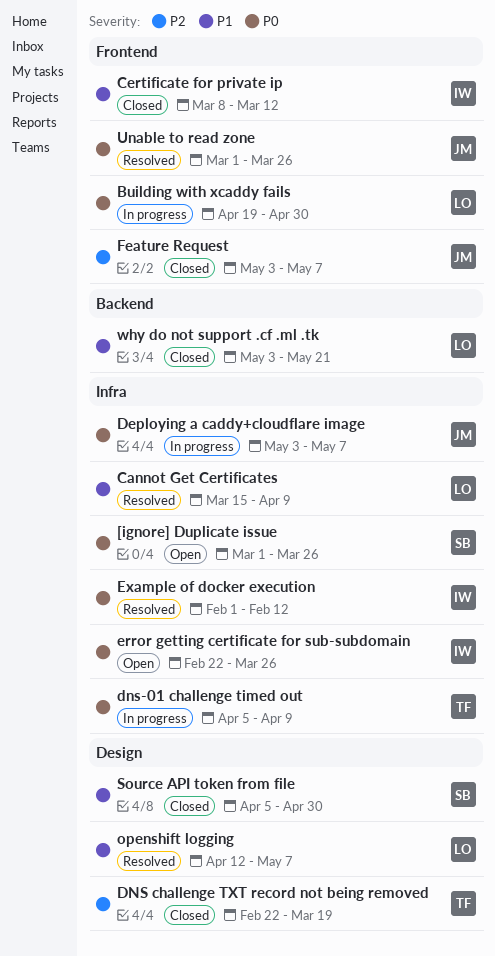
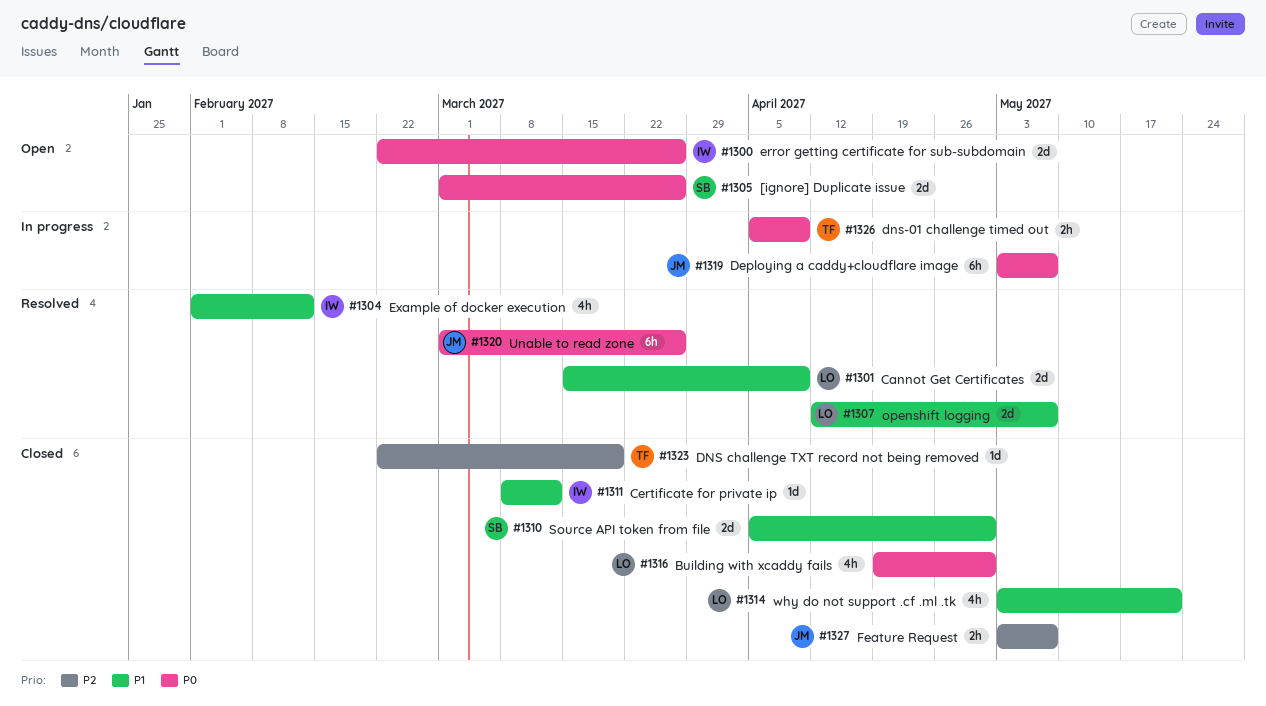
Building with xcaddy fails, status: In progress -> Closed
Example of docker execution, priority: P0 -> P1

